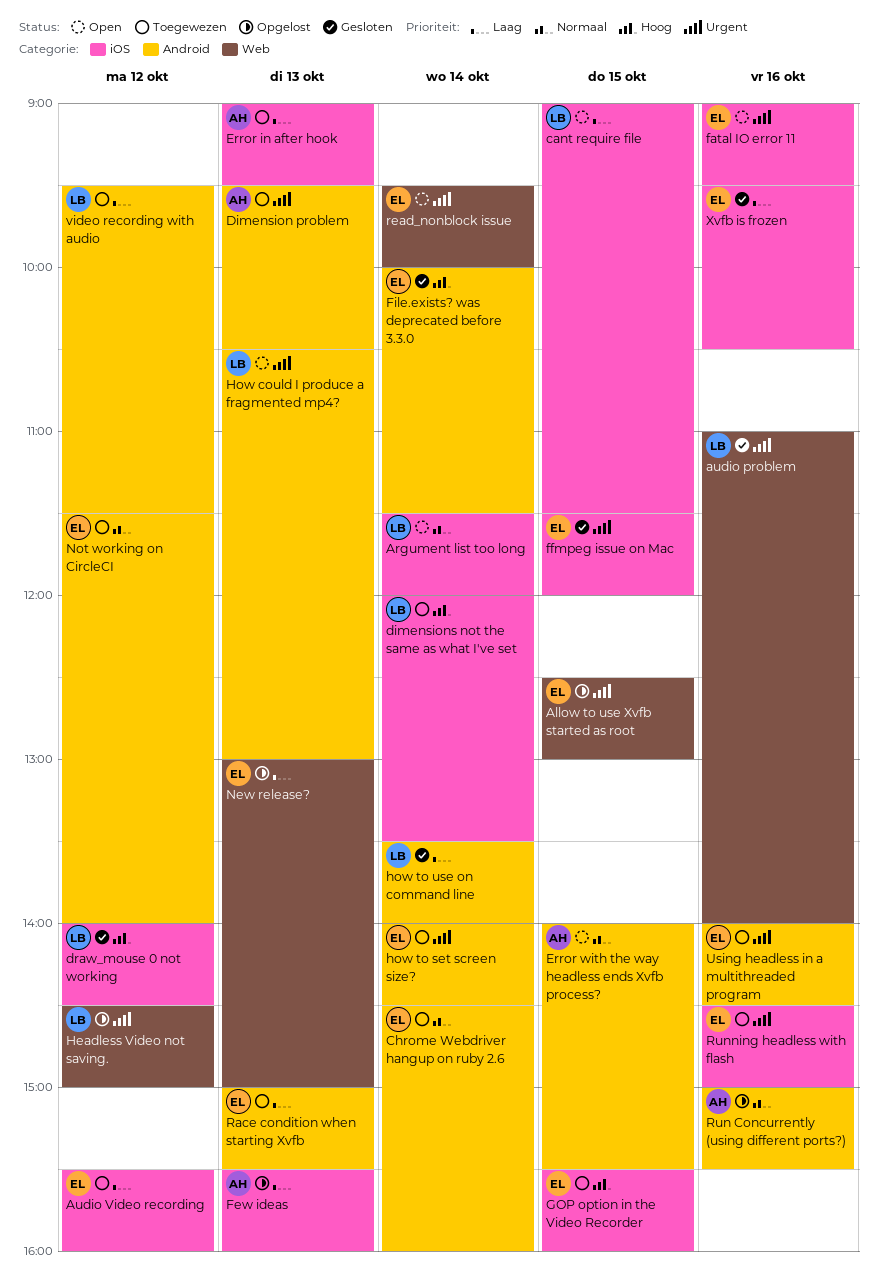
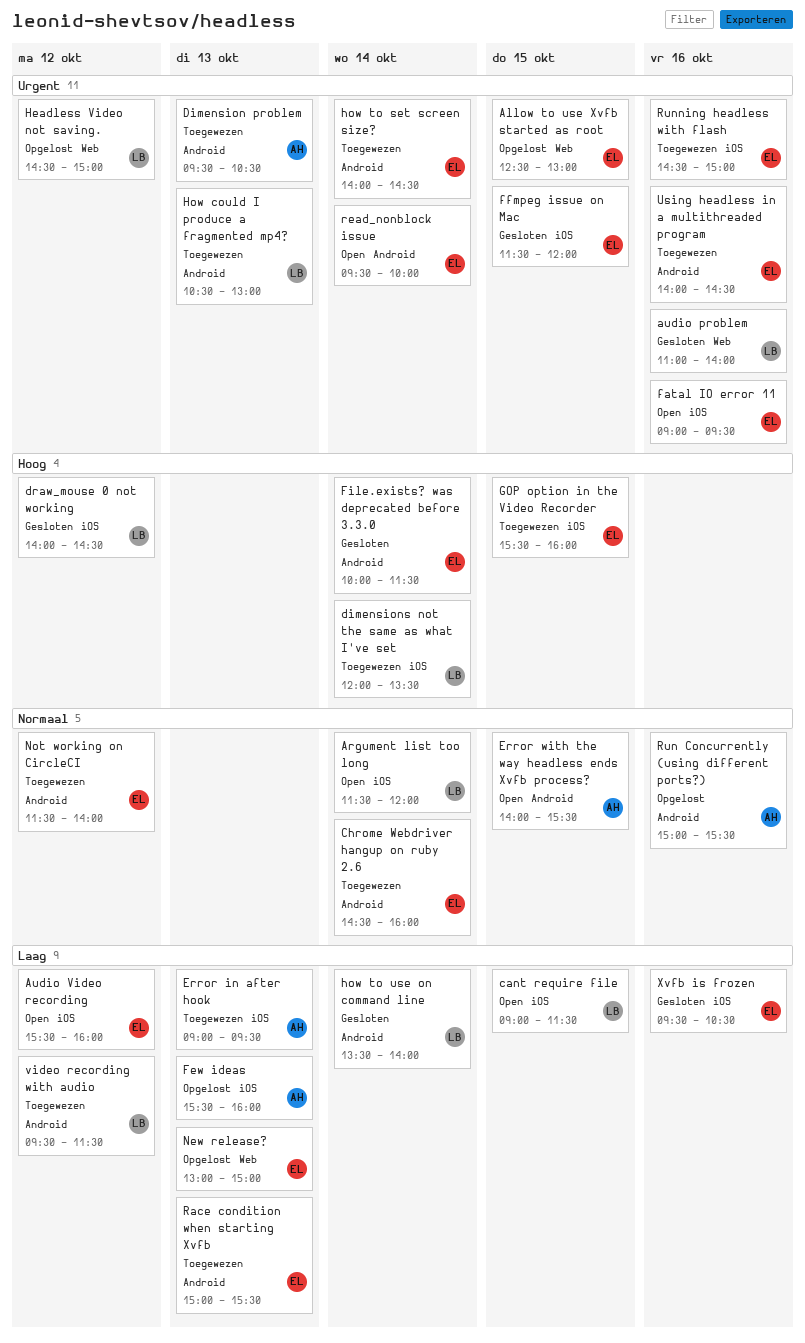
Audio Video recording, status: Toegewezen -> Open
How could I produce a fragmented mp4?, status: Open -> Toegewezen
read_nonblock issue, label: Web -> Android

